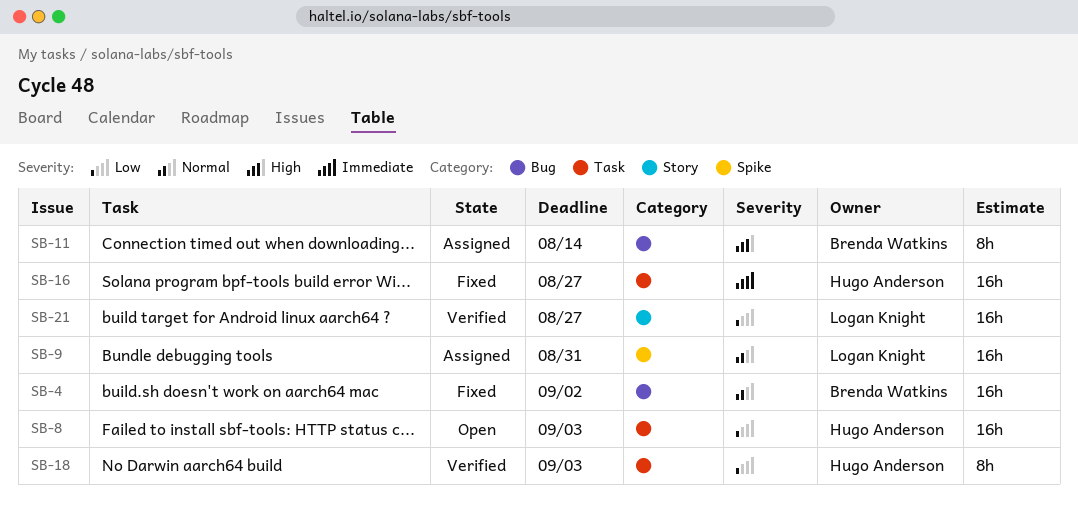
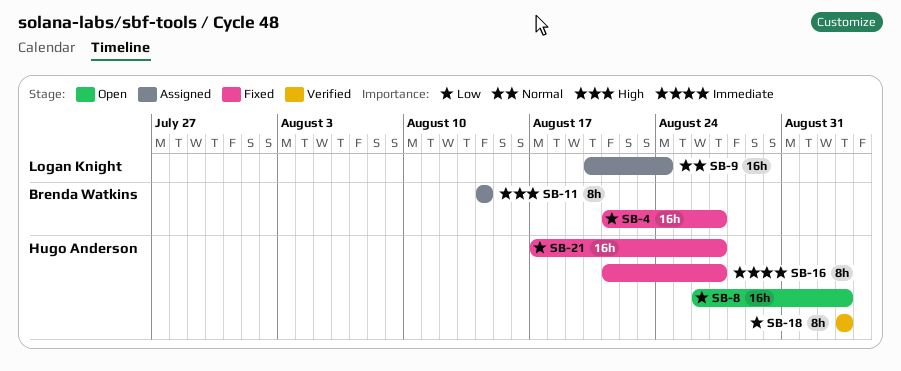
SB-4, priority: Normal -> Low
SB-4, due: Sep 2 -> Aug 27
SB-9, due: Aug 31 -> Aug 24
SB-16, estimate: 16h -> 8h
SB-21, status: Verified -> Fixed
SB-21, owner: Logan Knight -> Hugo Anderson

